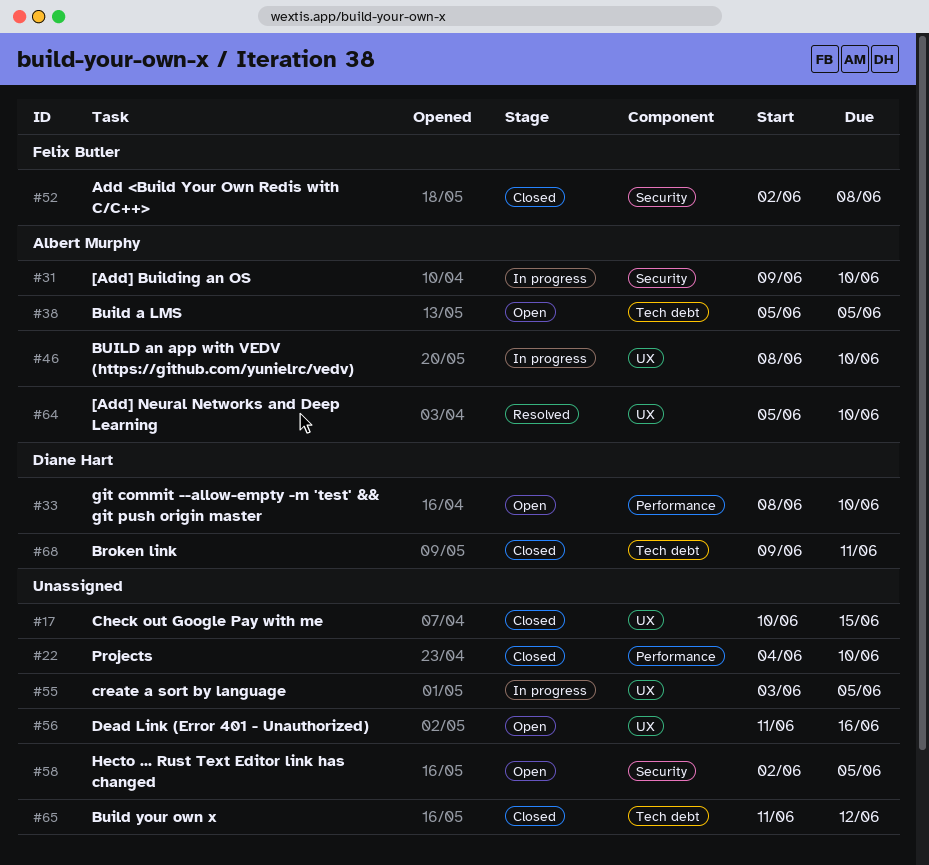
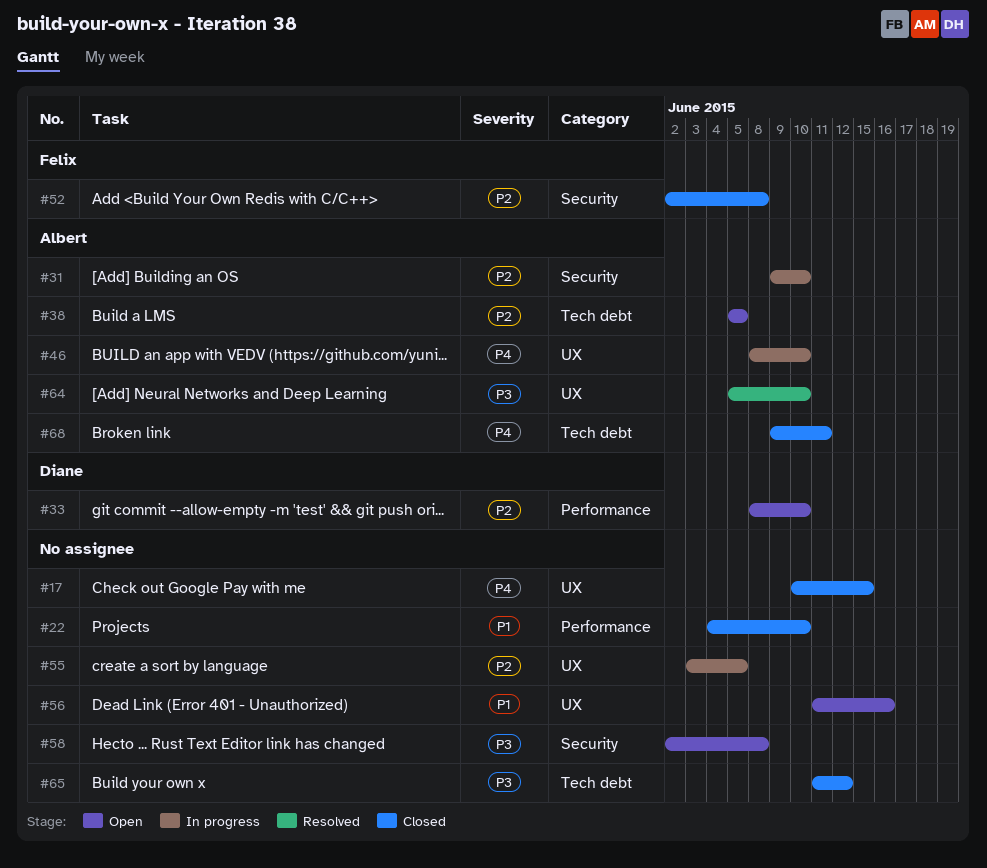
#58, due: Jun 5 -> Jun 8
#68, owner: Diane Hart -> Albert Murphy

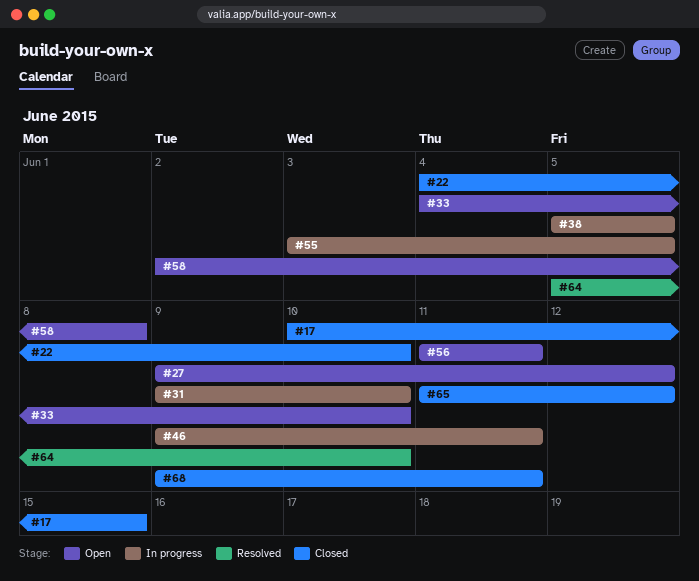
#27: none -> present
#33, start: Jun 8 -> Jun 4
#38, status: Open -> In progress
#46, start: Jun 8 -> Jun 9
#46, due: Jun 10 -> Jun 11
#52: present -> none
#56, due: Jun 16 -> Jun 11

